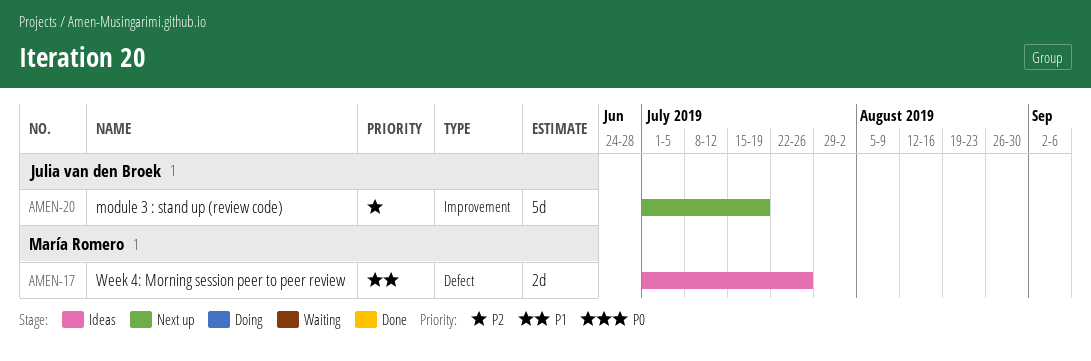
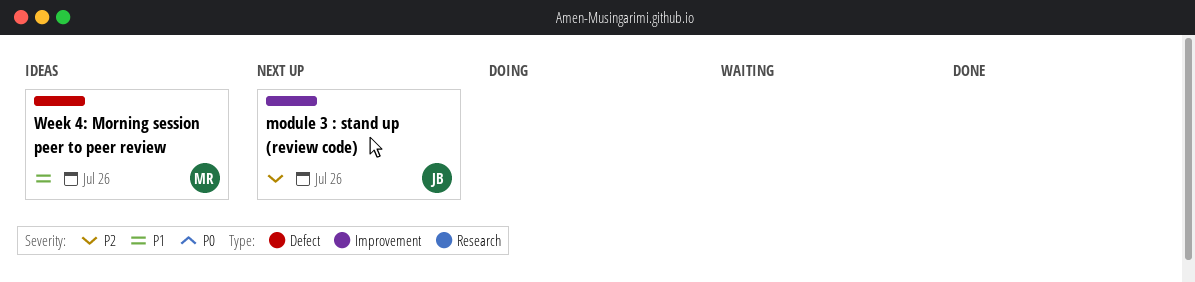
module 3 : stand up (review code), due: Jul 19 -> Jul 26

